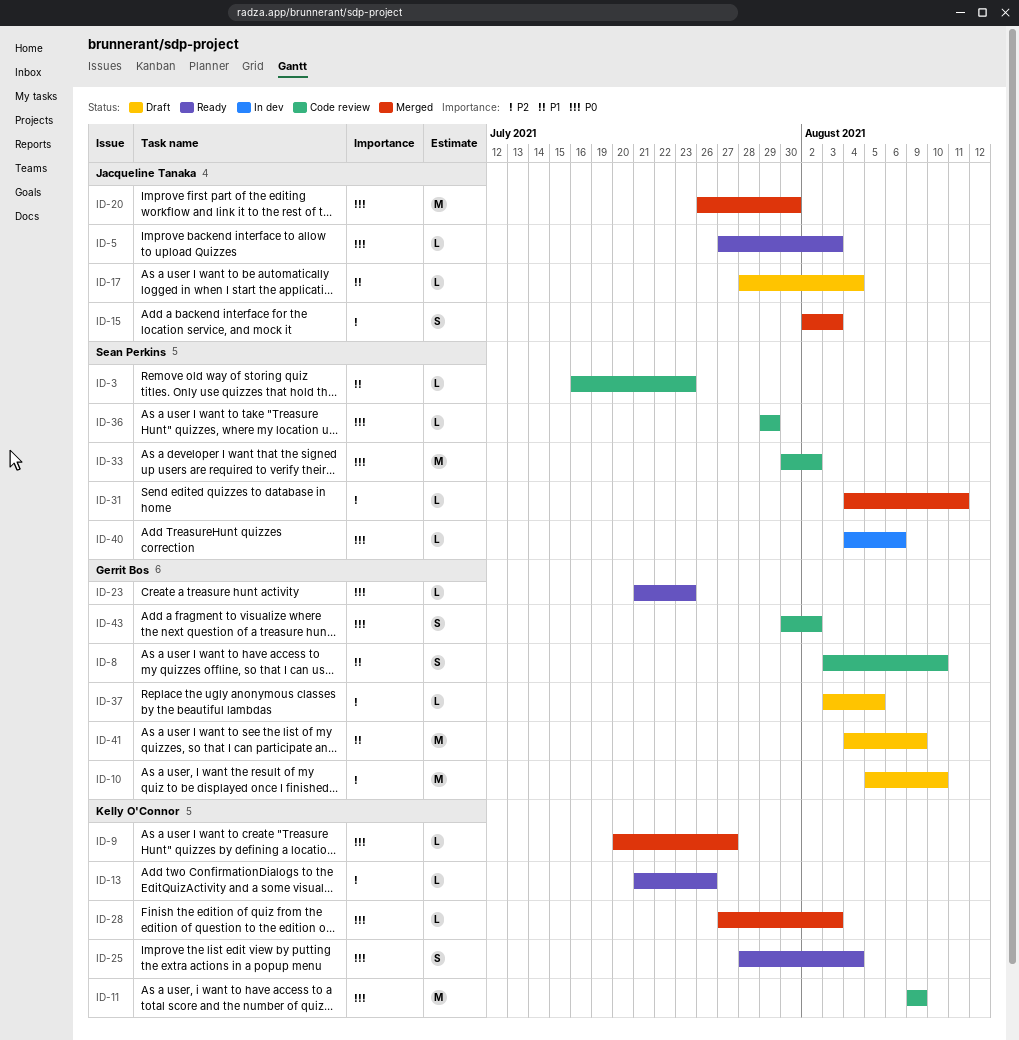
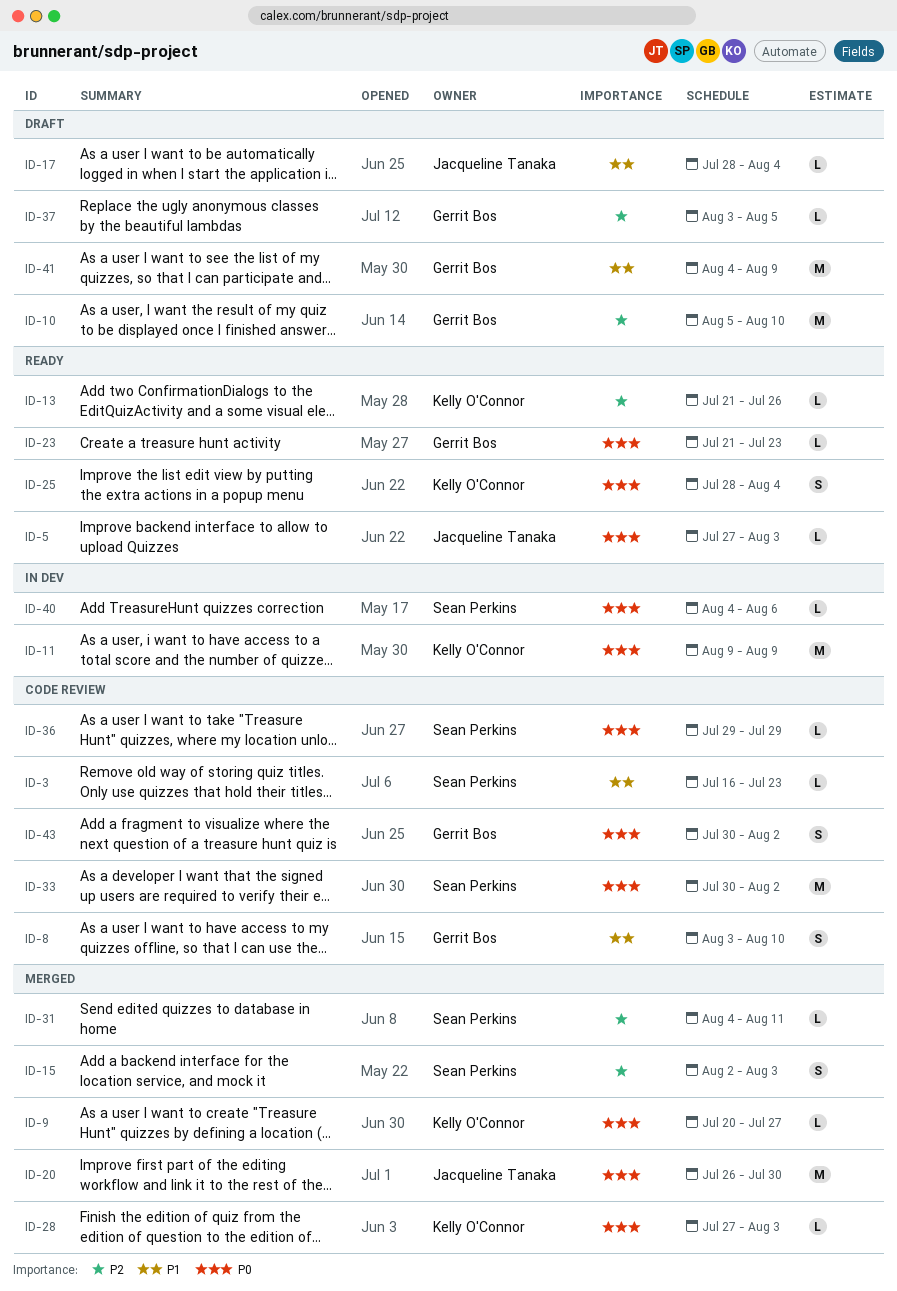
ID-11, status: Code review -> In dev
ID-15, owner: Jacqueline Tanaka -> Sean Perkins

